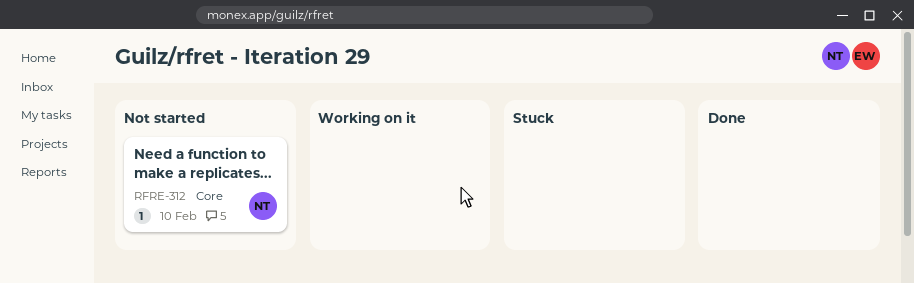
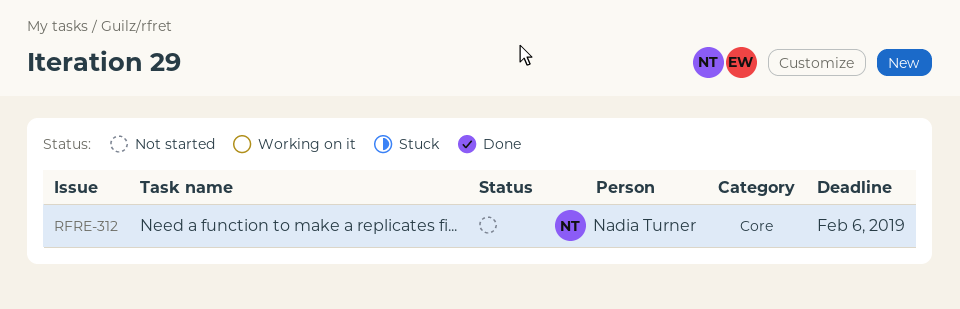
RFRE-312, due: Feb 10 -> Feb 6

